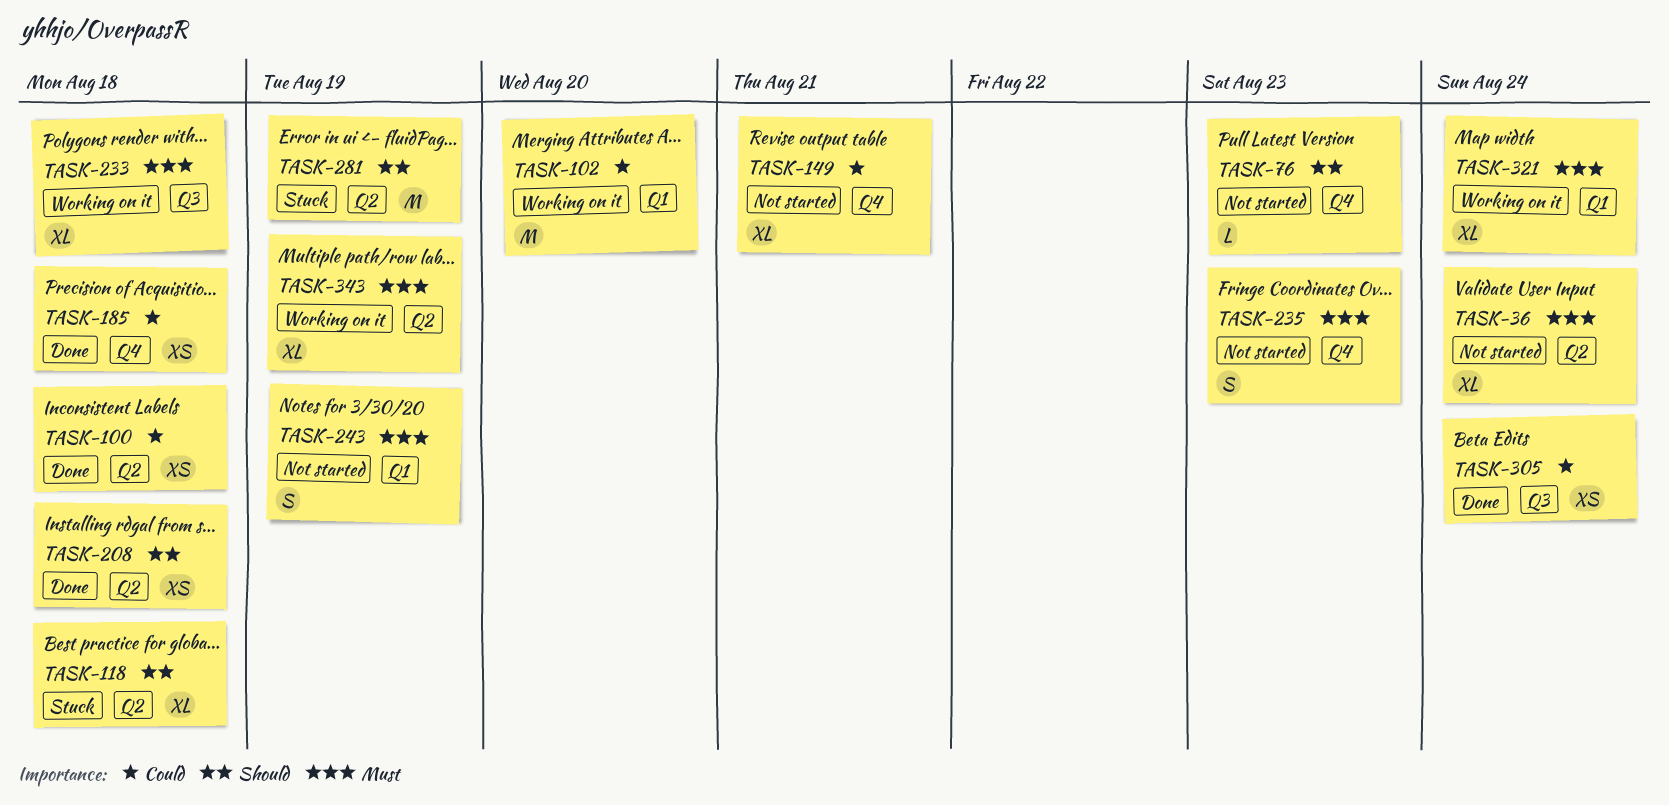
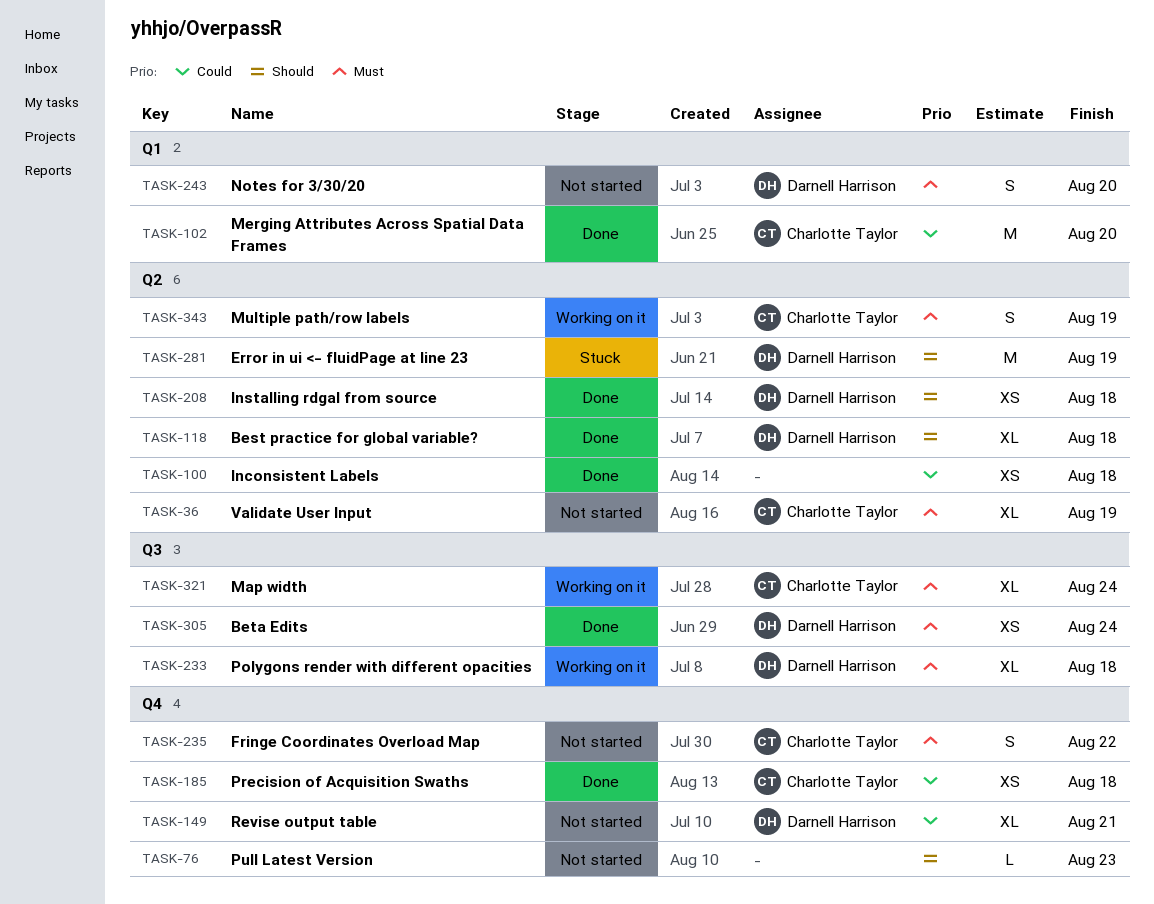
TASK-36, due: Aug 24 -> Aug 19
TASK-102, status: Working on it -> Done
TASK-118, status: Stuck -> Done
TASK-235, due: Aug 23 -> Aug 22
TASK-243, due: Aug 19 -> Aug 20
TASK-305, priority: Could -> Must
TASK-321, label: Q1 -> Q3
TASK-343, estimate: XL -> S

